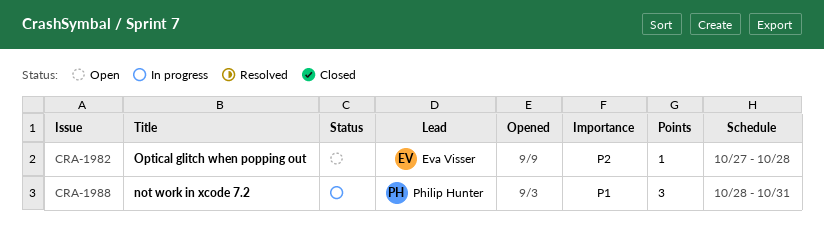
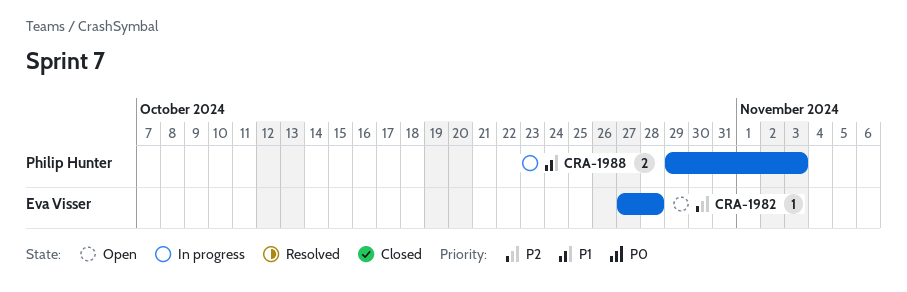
CRA-1988, estimate: 3 -> 2
CRA-1988, start: Oct 28 -> Oct 29
CRA-1988, due: Oct 31 -> Nov 3

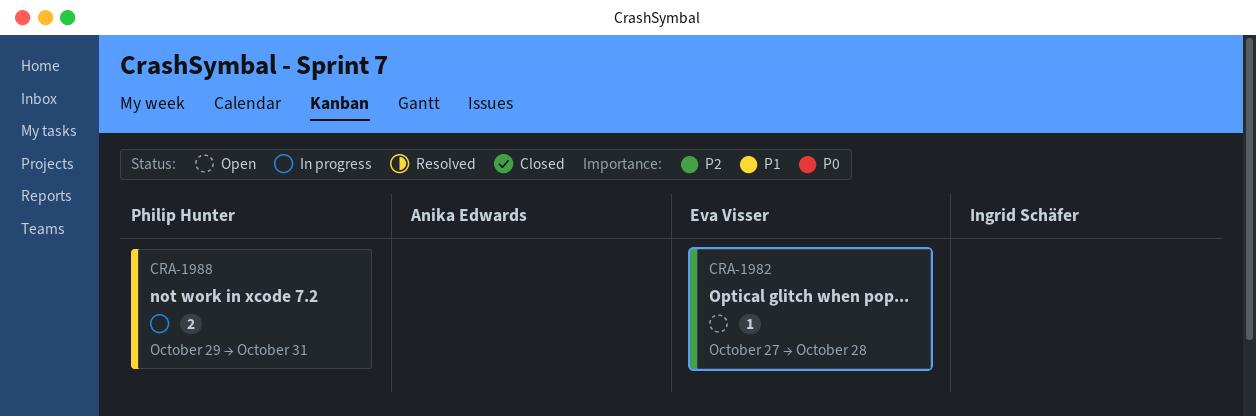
CRA-1988, due: Nov 3 -> Oct 31

